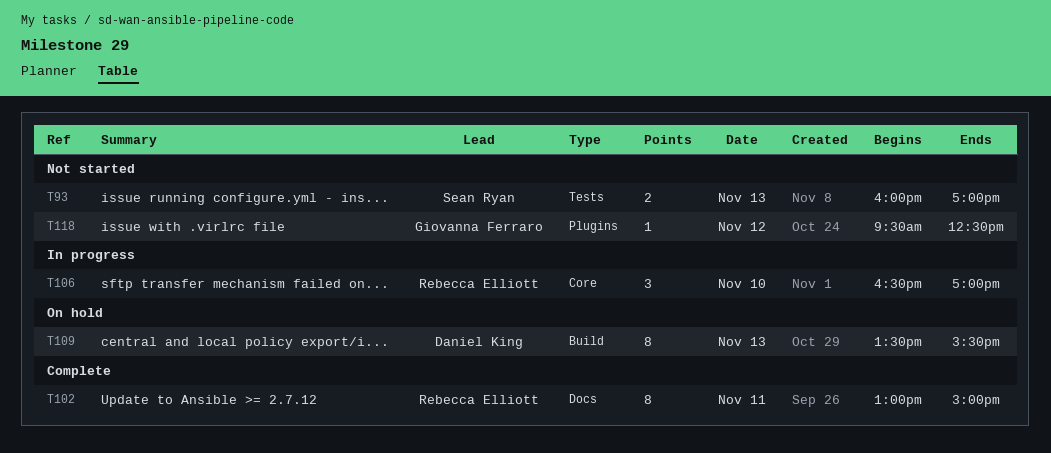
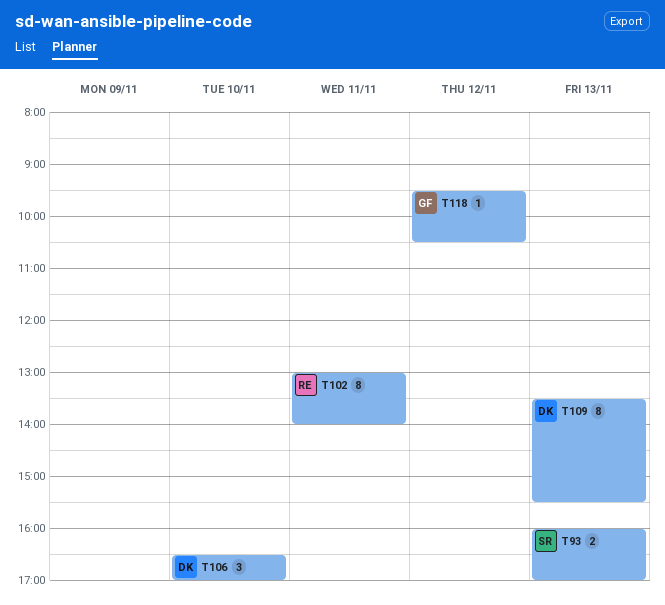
T102, ends: 15:00 -> 14:00
T106, owner: Rebecca Elliott -> Daniel King
T118, ends: 12:30 -> 10:30

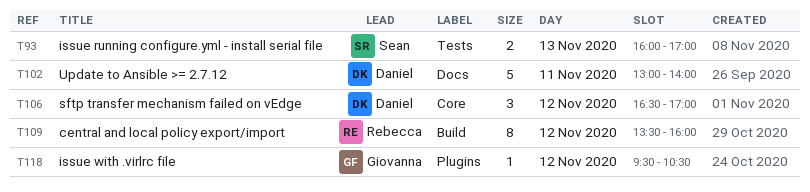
T102, owner: Rebecca -> Daniel
T102, estimate: 8 -> 5
T106, day: Nov 10 -> Nov 12
T109, owner: Daniel -> Rebecca
T109, day: Nov 13 -> Nov 12
T109, ends: 15:30 -> 16:00

